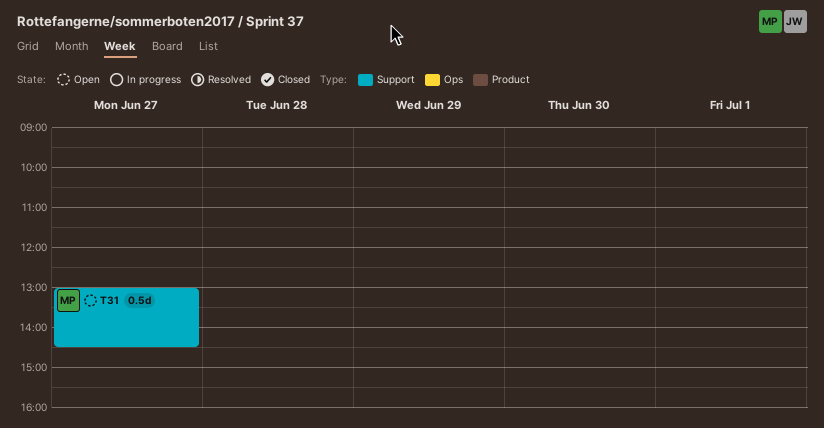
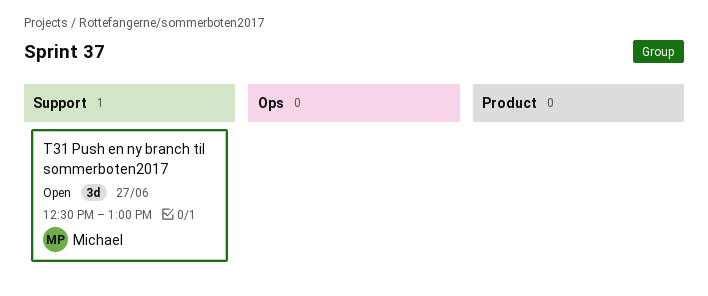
T31, estimate: 0.5d -> 3d
T31, begins: 13:00 -> 12:30
T31, ends: 14:30 -> 13:00

